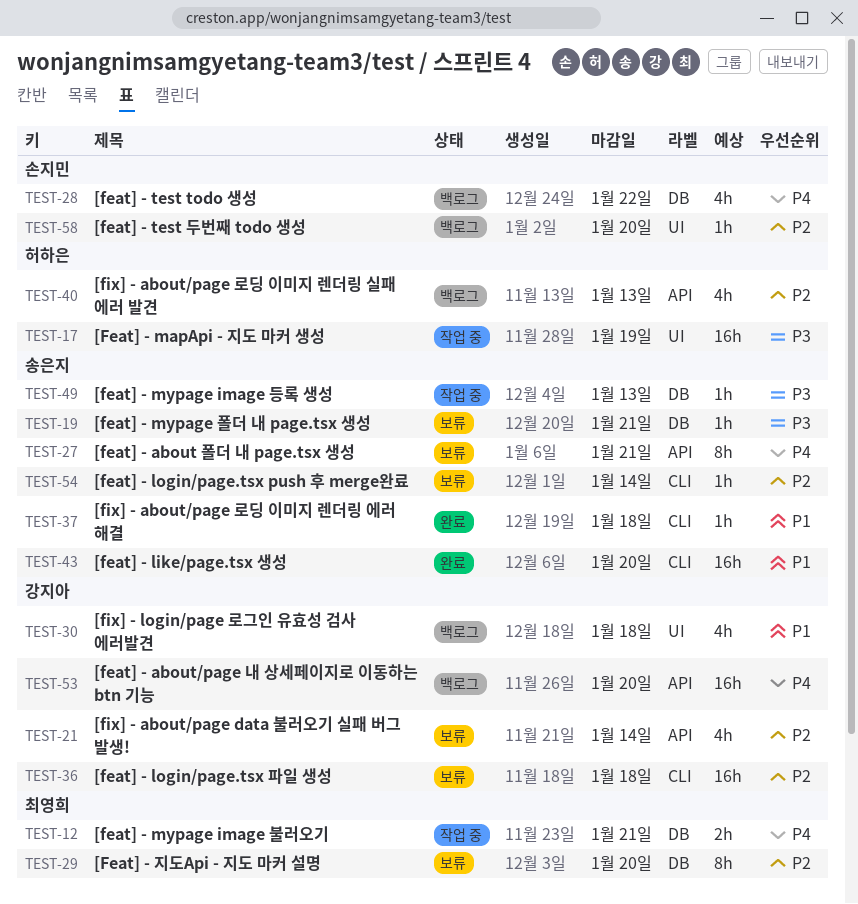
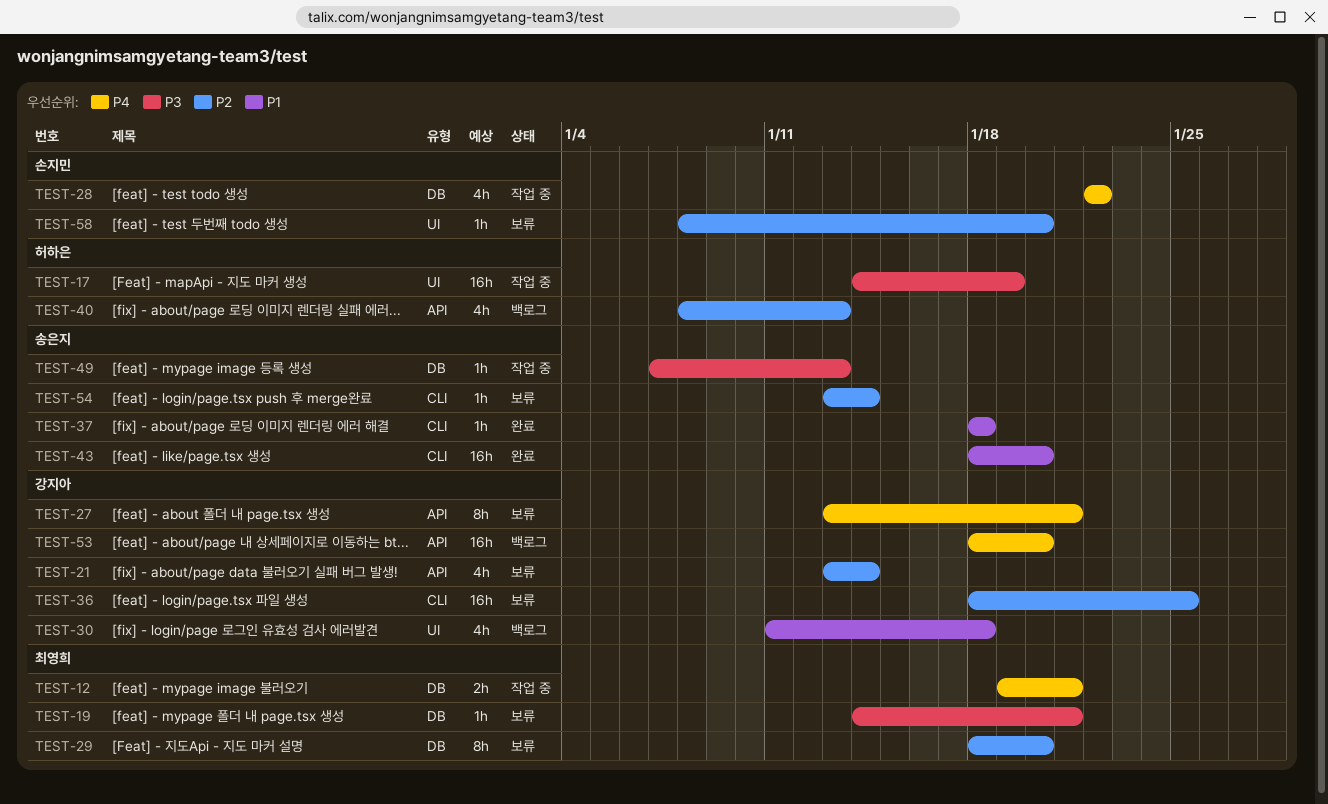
TEST-19, owner: 송은지 -> 최영희
TEST-27, owner: 송은지 -> 강지아
TEST-28, status: 백로그 -> 작업 중
TEST-36, due: Jan 18 -> Jan 25
TEST-58, status: 백로그 -> 보류

